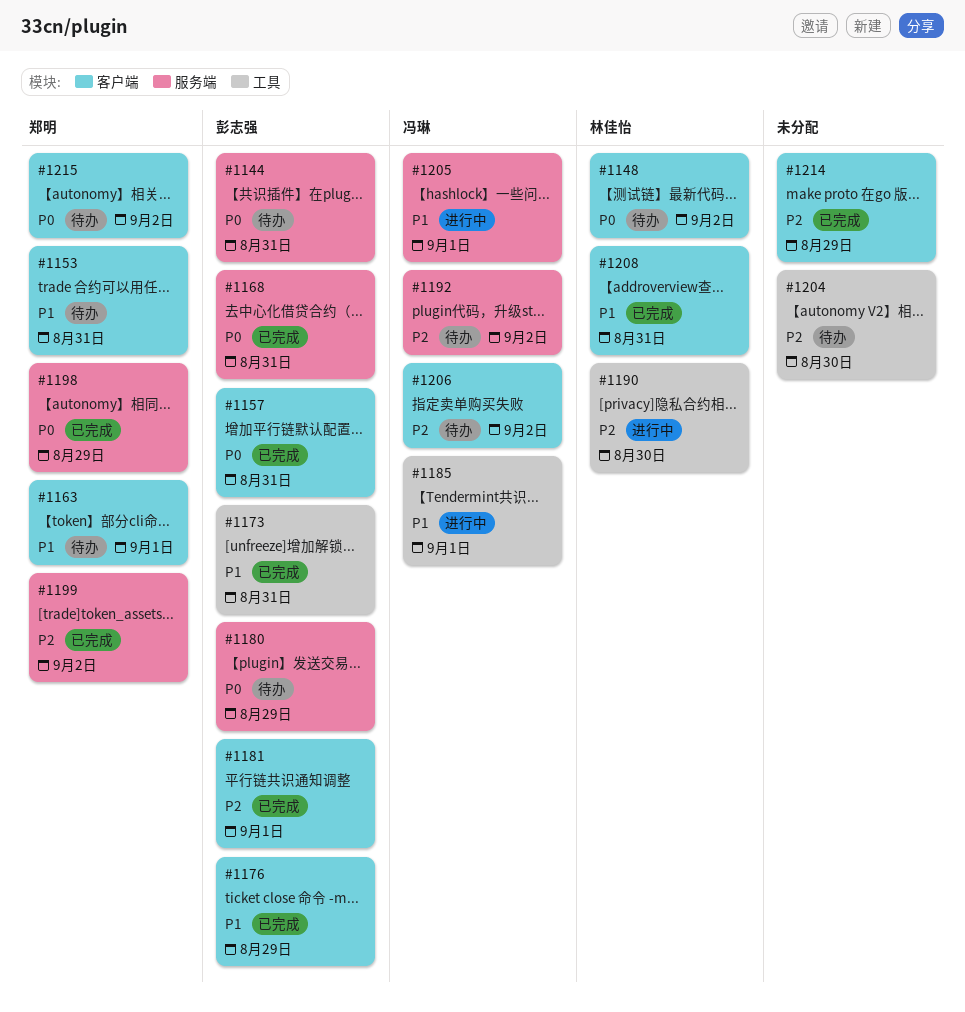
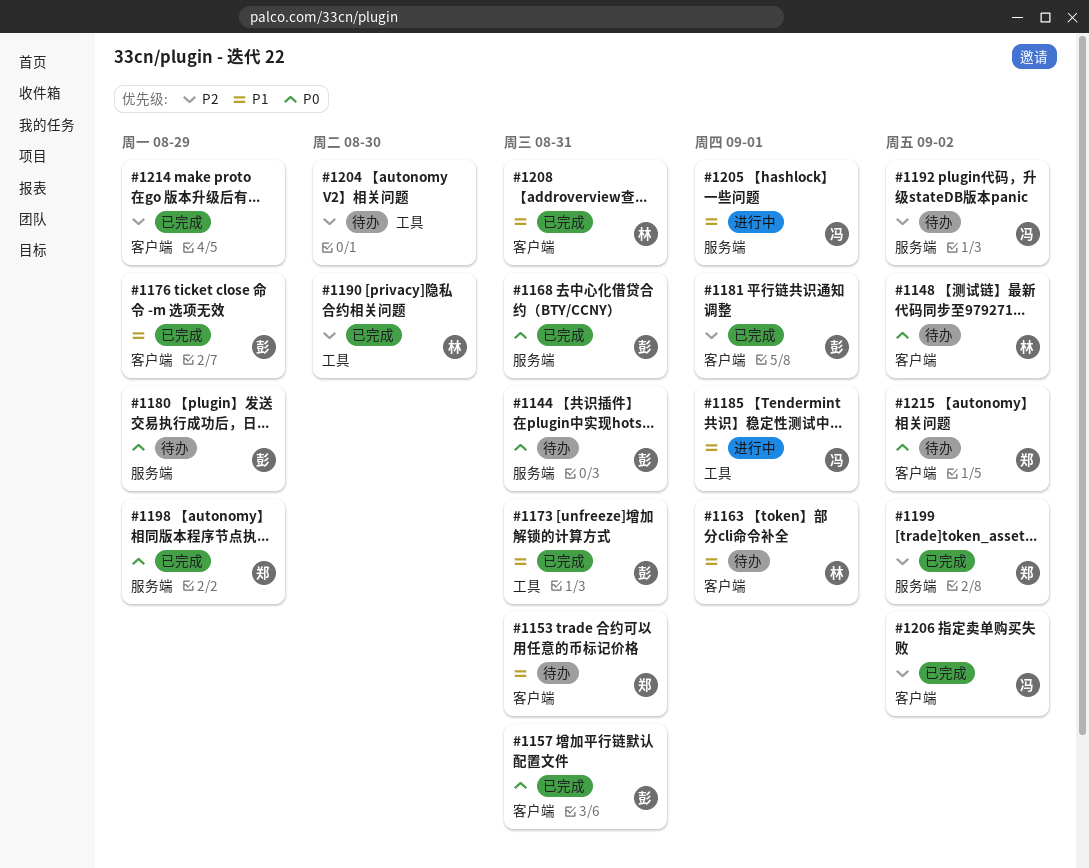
#1163, owner: 郑明 -> 林佳怡
#1190, status: 进行中 -> 已完成
#1206, status: 待办 -> 已完成

